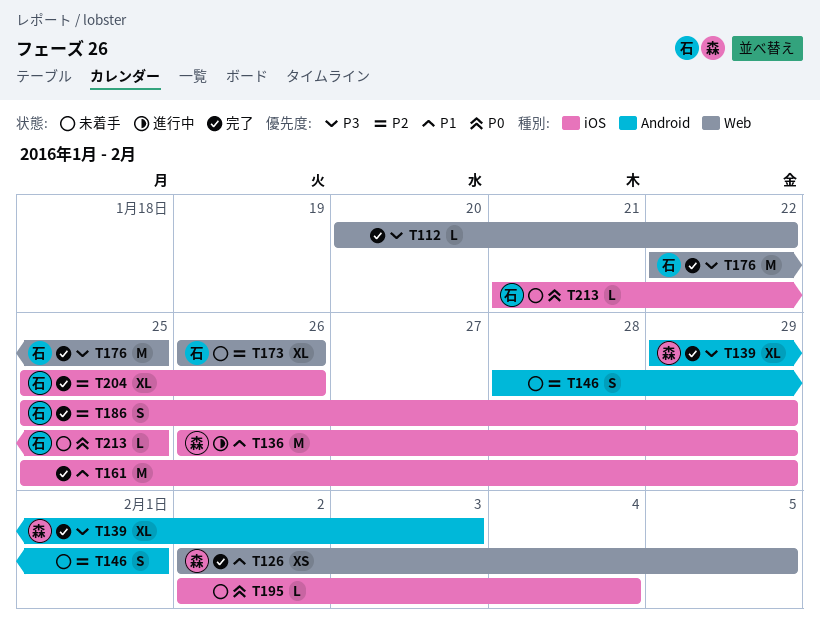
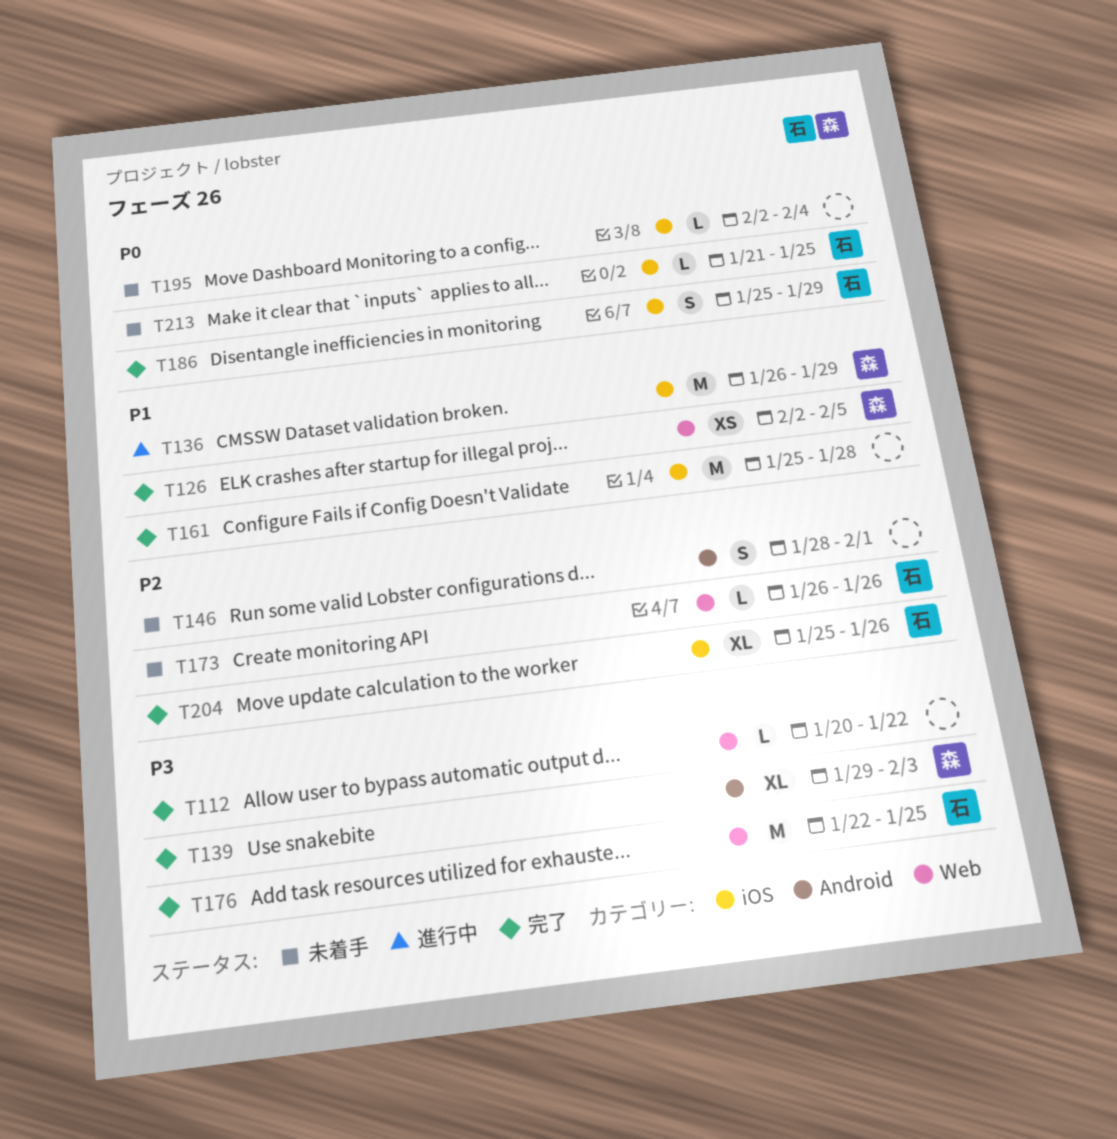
T161, due: Jan 29 -> Jan 28
T173, estimate: XL -> L
T186, priority: P2 -> P0

